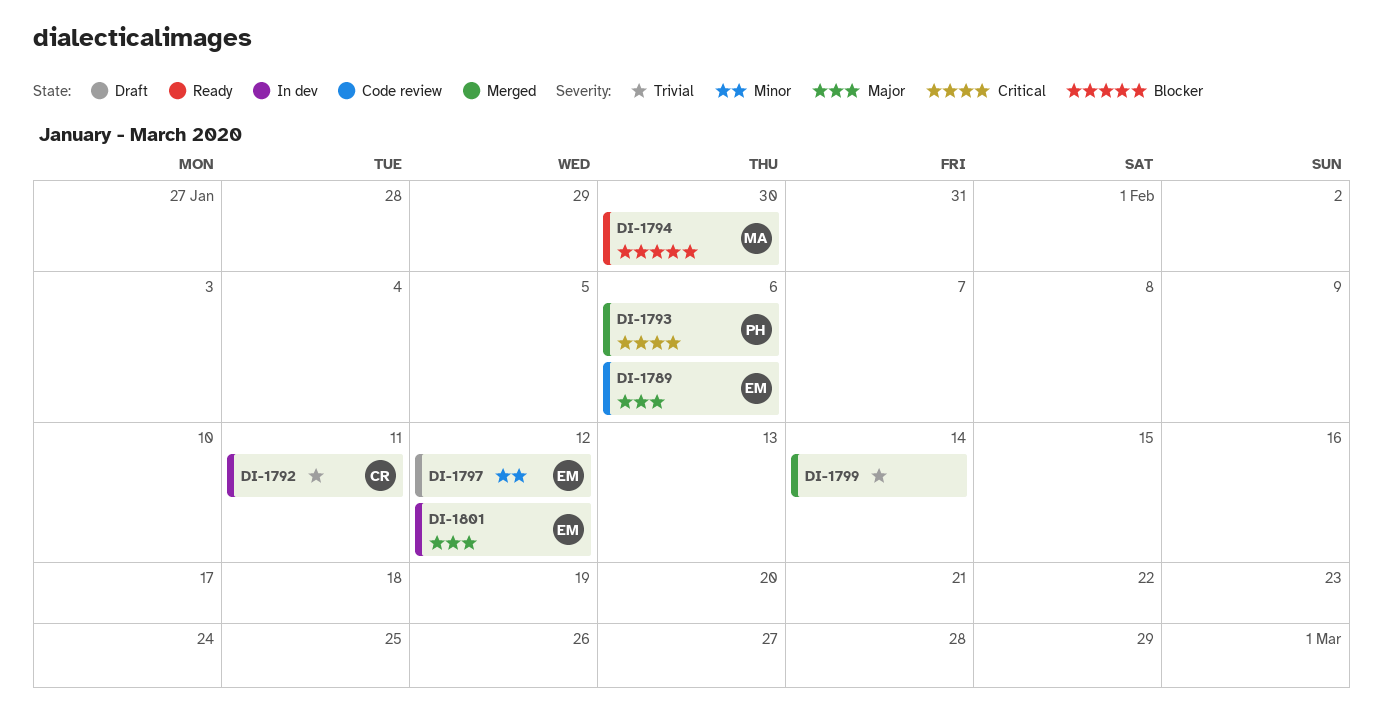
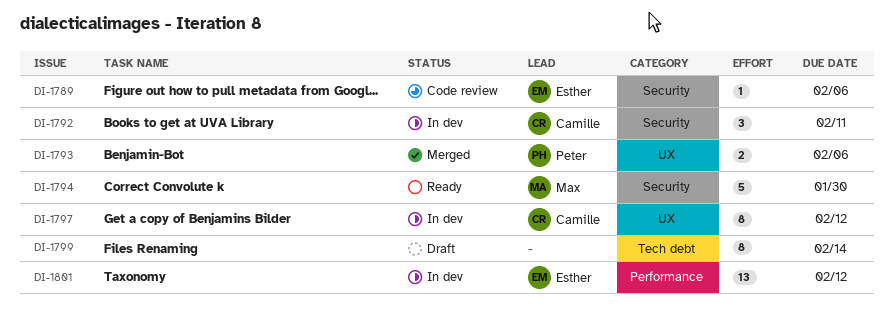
DI-1797, status: Draft -> In dev
DI-1797, owner: Esther -> Camille
DI-1799, status: Merged -> Draft

